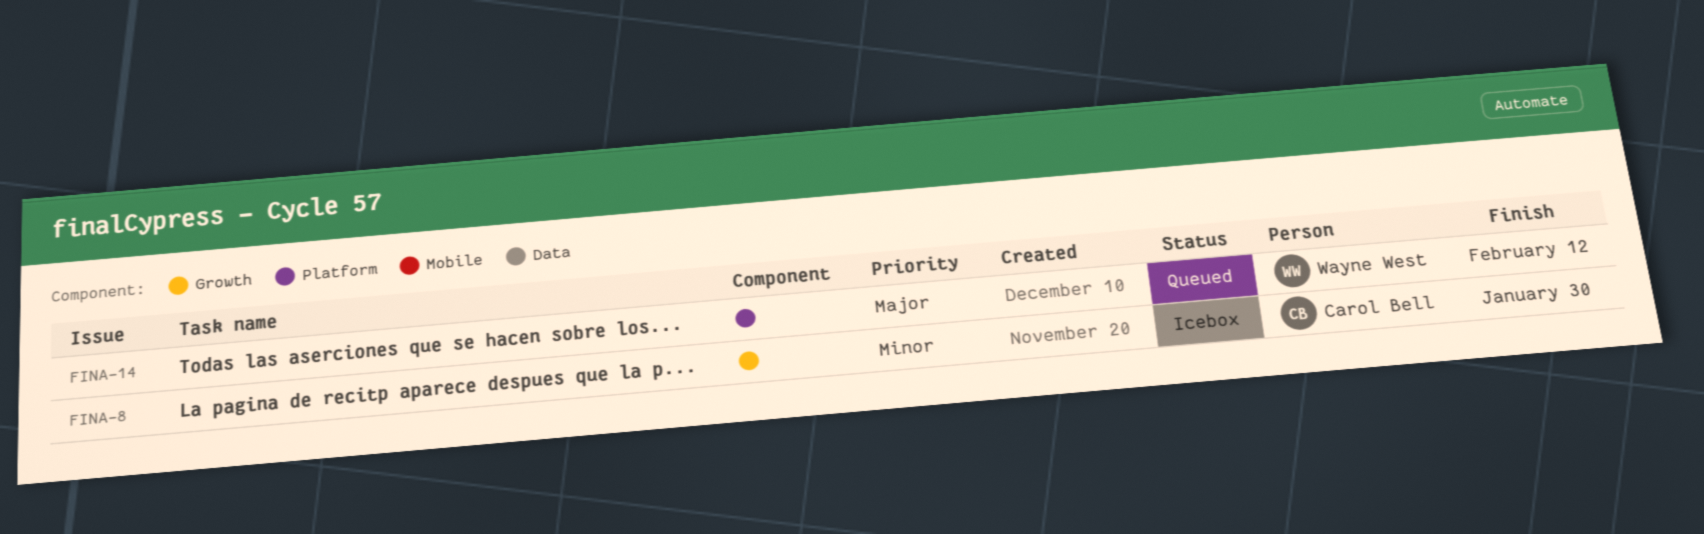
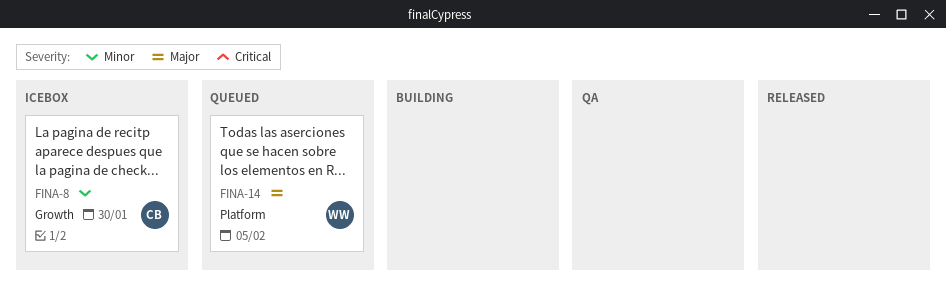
FINA-14, due: Feb 12 -> Feb 5

